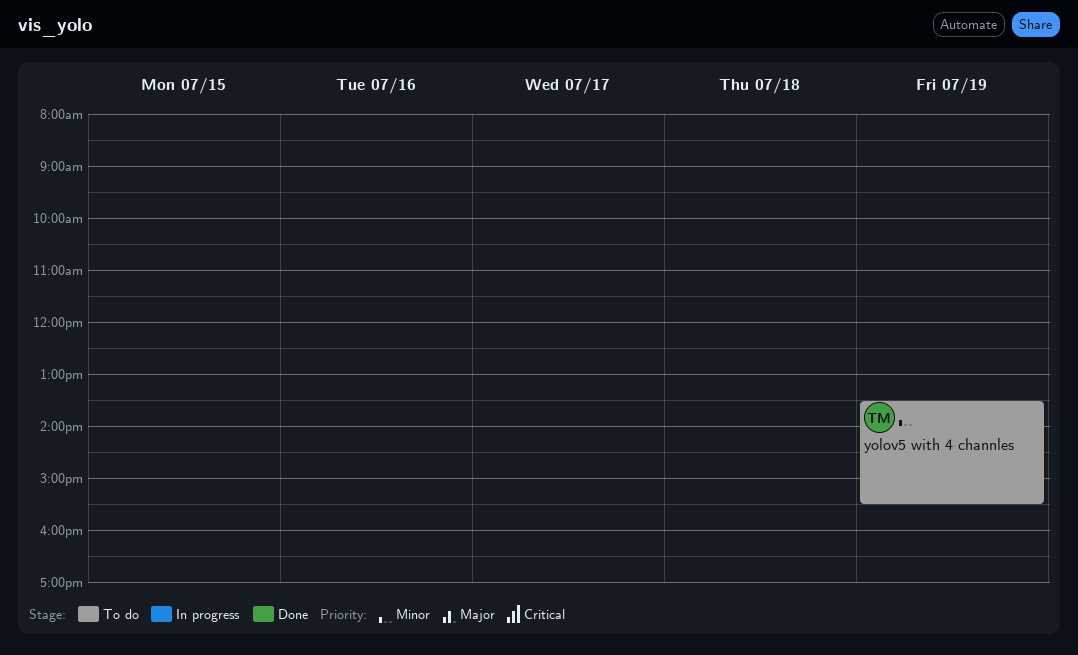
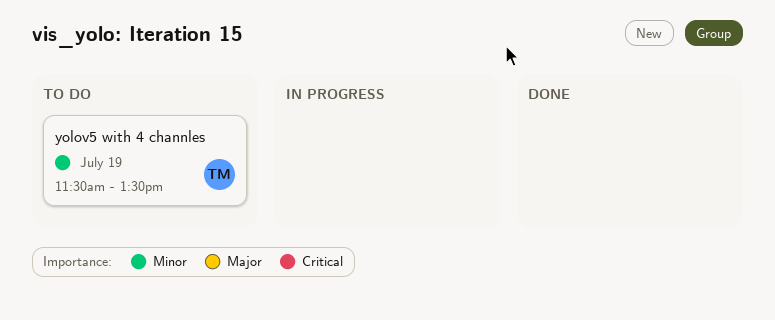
yolov5 with 4 channles, begins: 13:30 -> 11:30
yolov5 with 4 channles, ends: 15:30 -> 13:30

